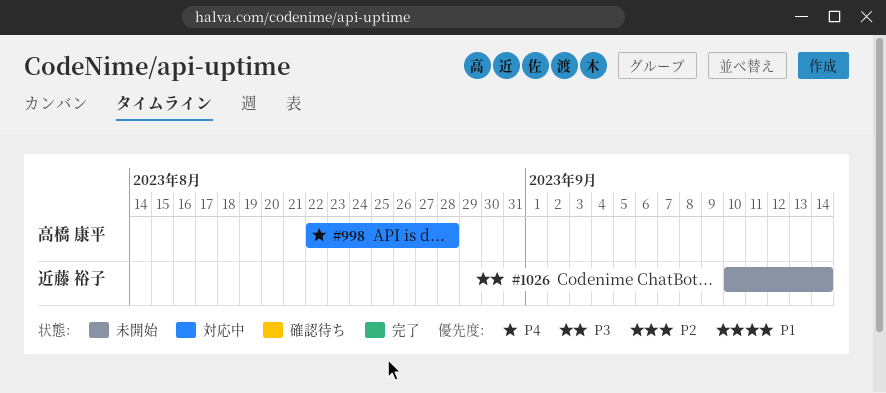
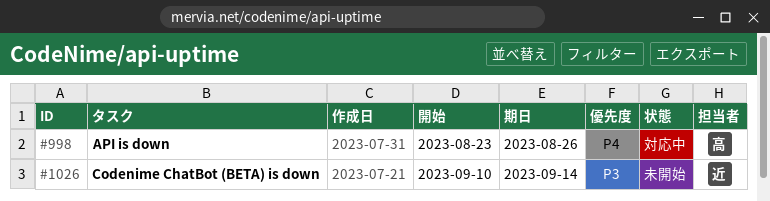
#998, start: Aug 22 -> Aug 23
#998, due: Aug 28 -> Aug 26

